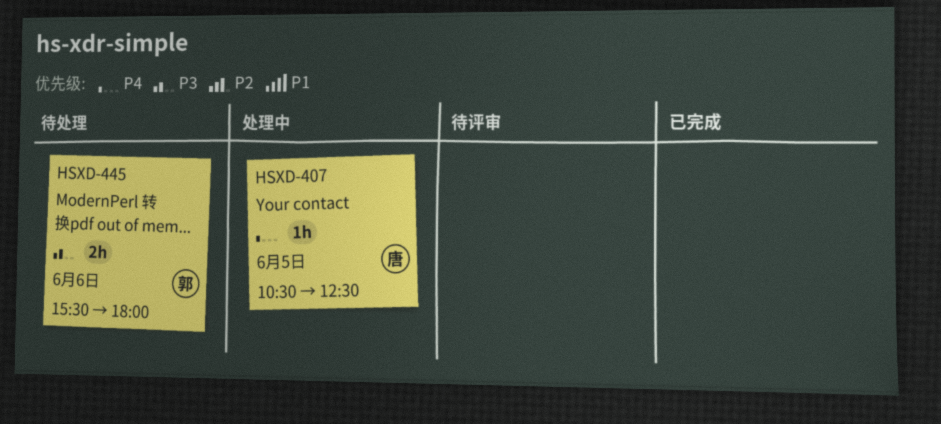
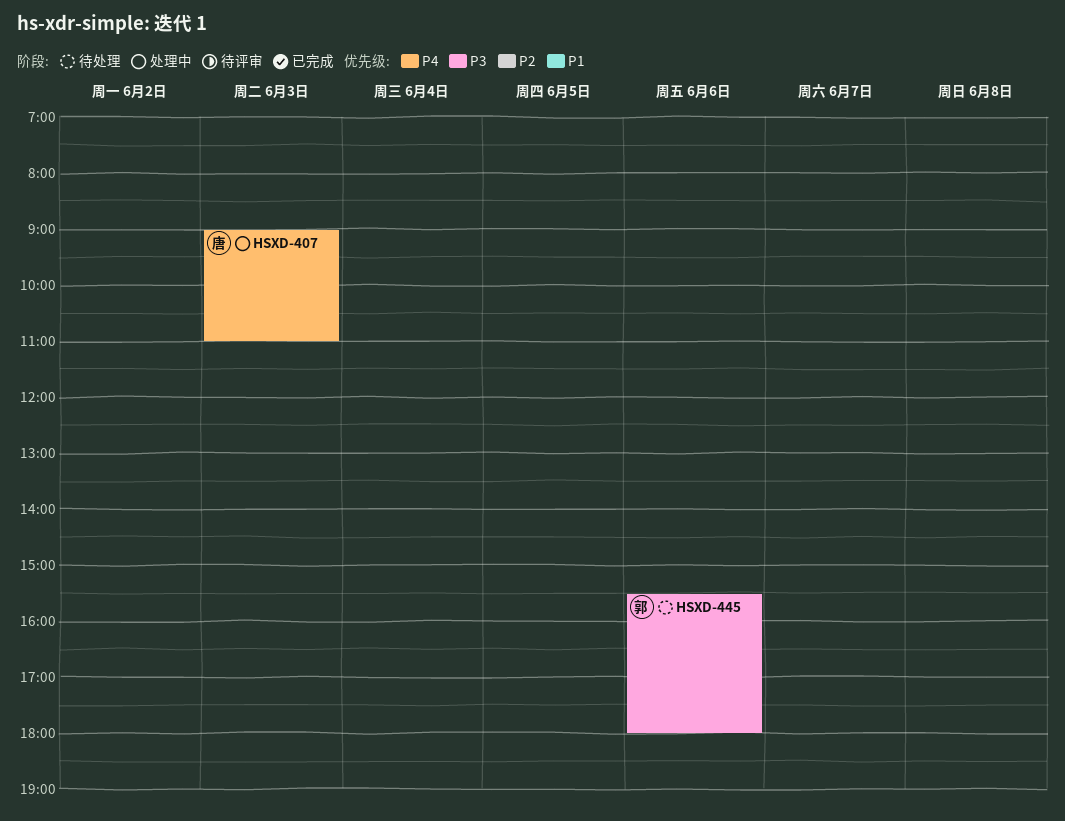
HSXD-407, day: Jun 5 -> Jun 3
HSXD-407, begins: 10:30 -> 09:00
HSXD-407, ends: 12:30 -> 11:00

